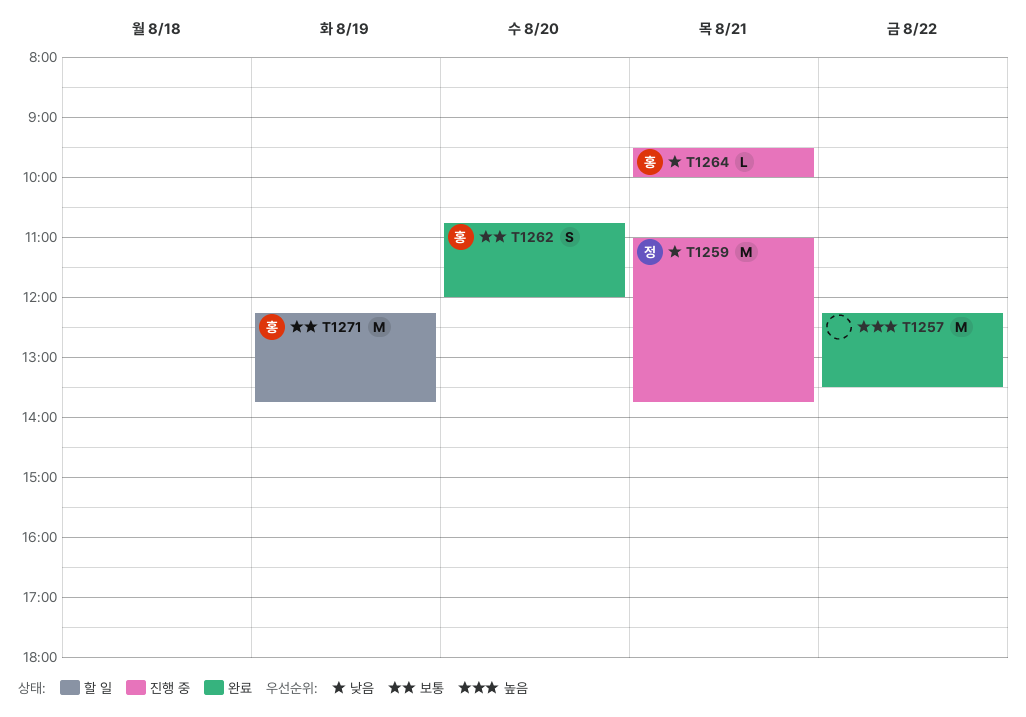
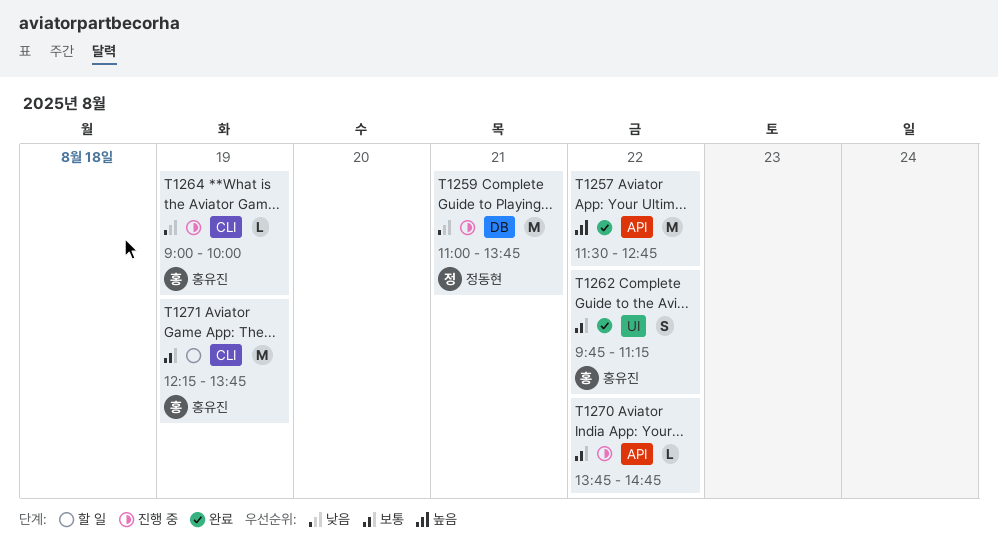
T1257, begins: 12:15 -> 11:30
T1257, ends: 13:30 -> 12:45
T1262, day: Aug 20 -> Aug 22
T1262, begins: 10:45 -> 09:45
T1262, ends: 12:00 -> 11:15
T1264, day: Aug 21 -> Aug 19
T1264, begins: 09:30 -> 09:00
T1270: none -> present

